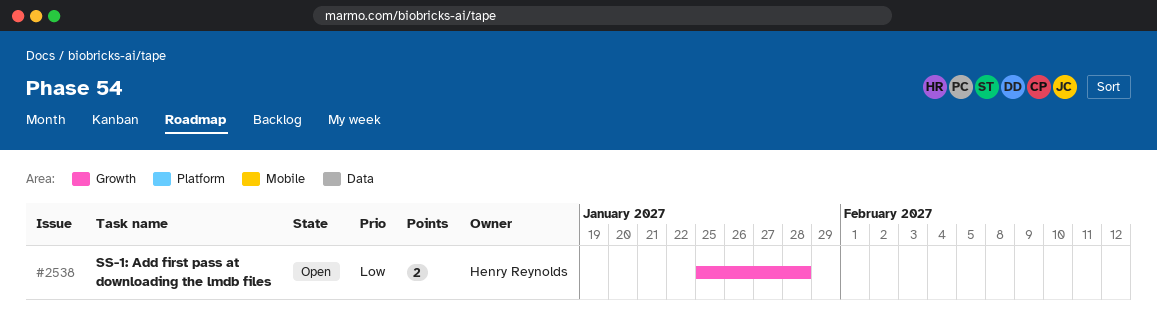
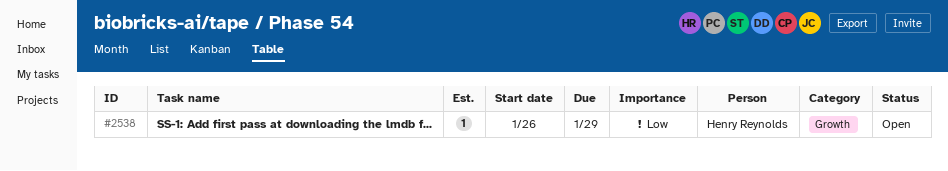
#2538, estimate: 2 -> 1
#2538, start: Jan 25 -> Jan 26
#2538, due: Jan 28 -> Jan 29

